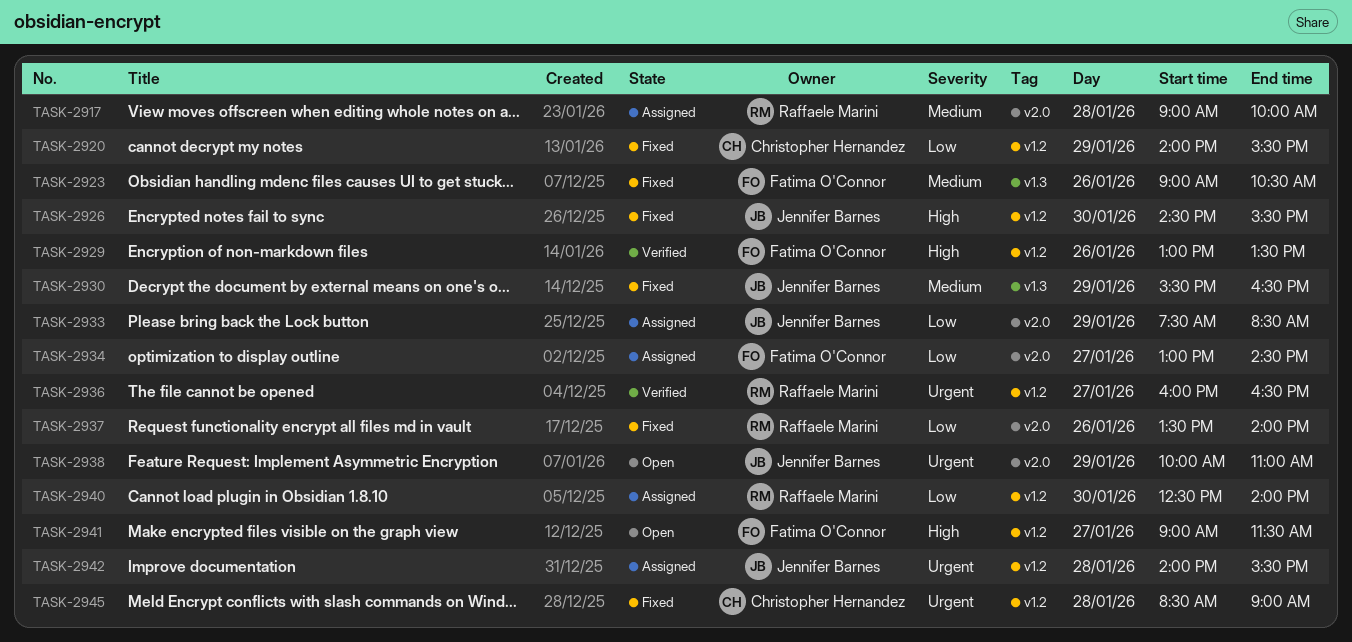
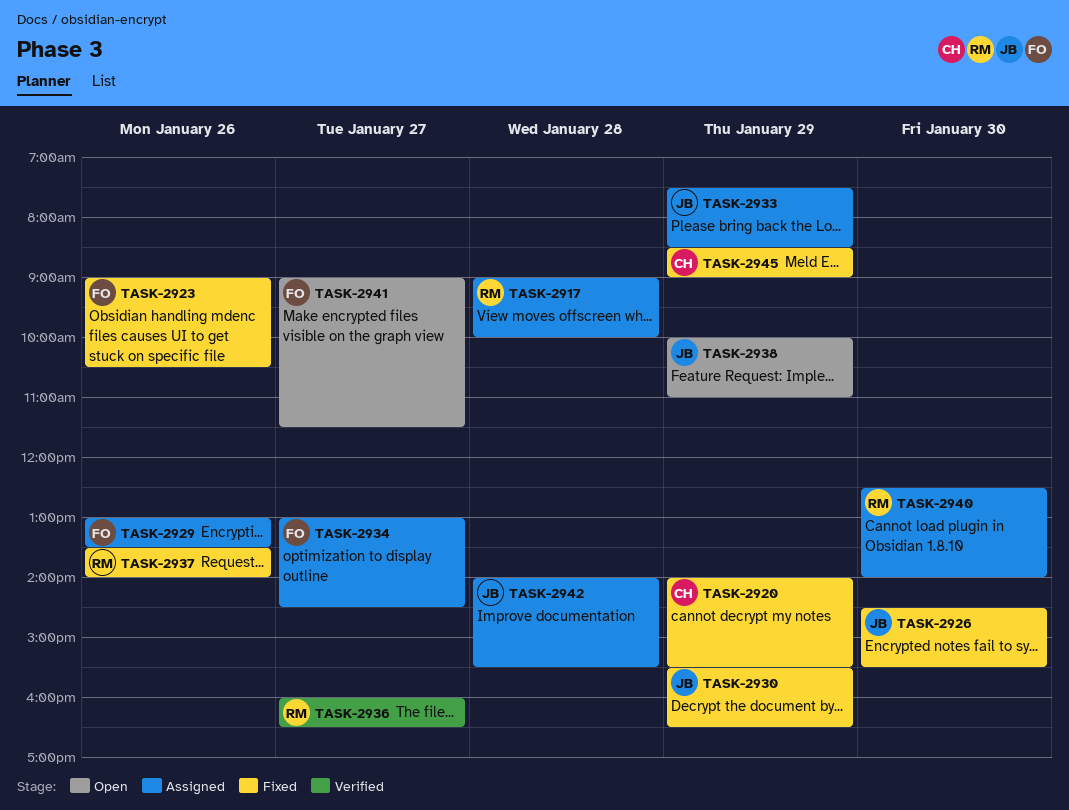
TASK-2929, status: Verified -> Assigned
TASK-2945, day: Jan 28 -> Jan 29

